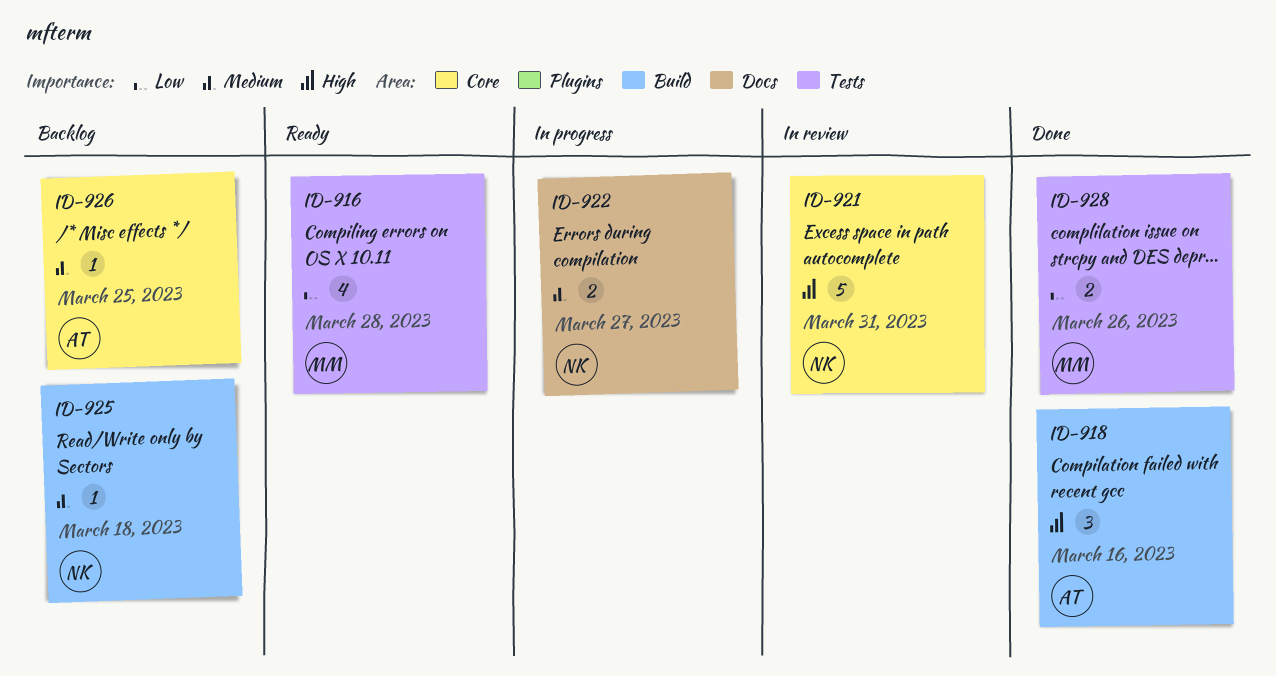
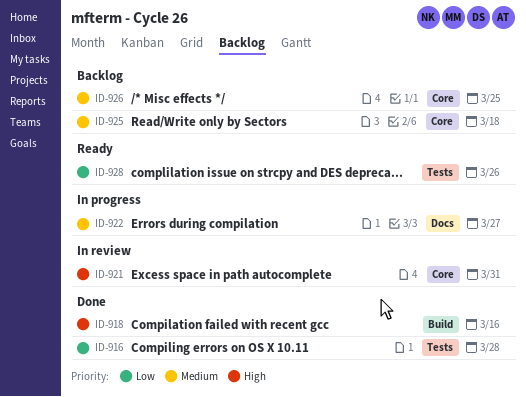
ID-916, status: Ready -> Done
ID-925, label: Build -> Core
ID-928, status: Done -> Ready

